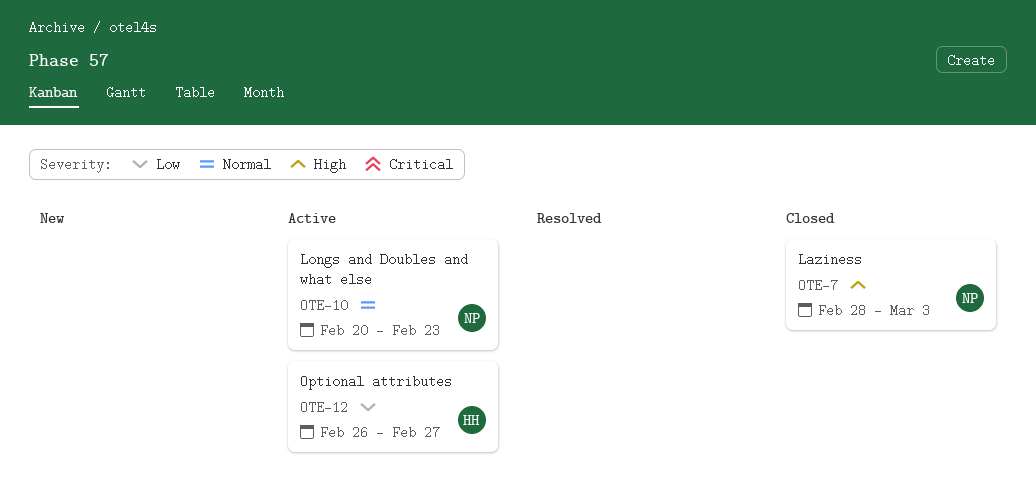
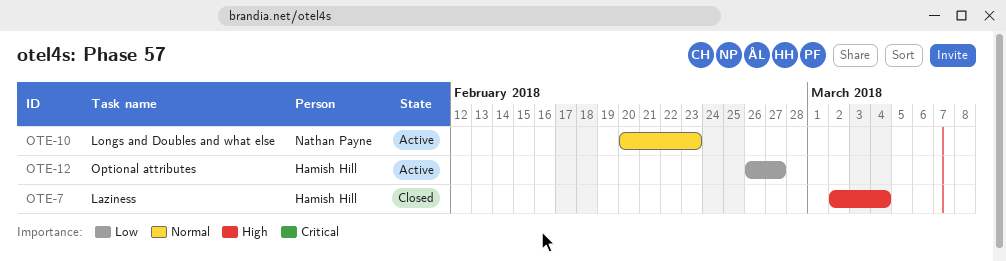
OTE-7, owner: Nathan Payne -> Hamish Hill
OTE-7, start: Feb 28 -> Mar 2
OTE-7, due: Mar 3 -> Mar 4

